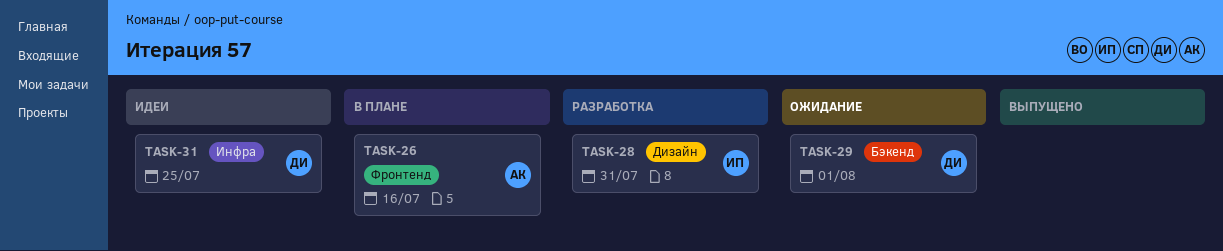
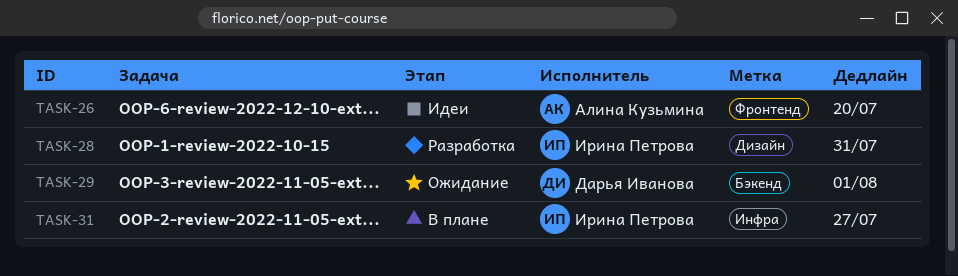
TASK-26, status: В плане -> Идеи
TASK-26, due: Jul 16 -> Jul 20
TASK-31, status: Идеи -> В плане
TASK-31, owner: Дарья Иванова -> Ирина Петрова
TASK-31, due: Jul 25 -> Jul 27

